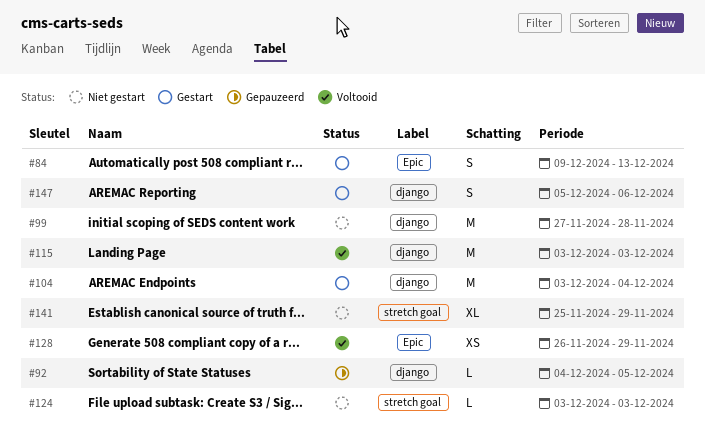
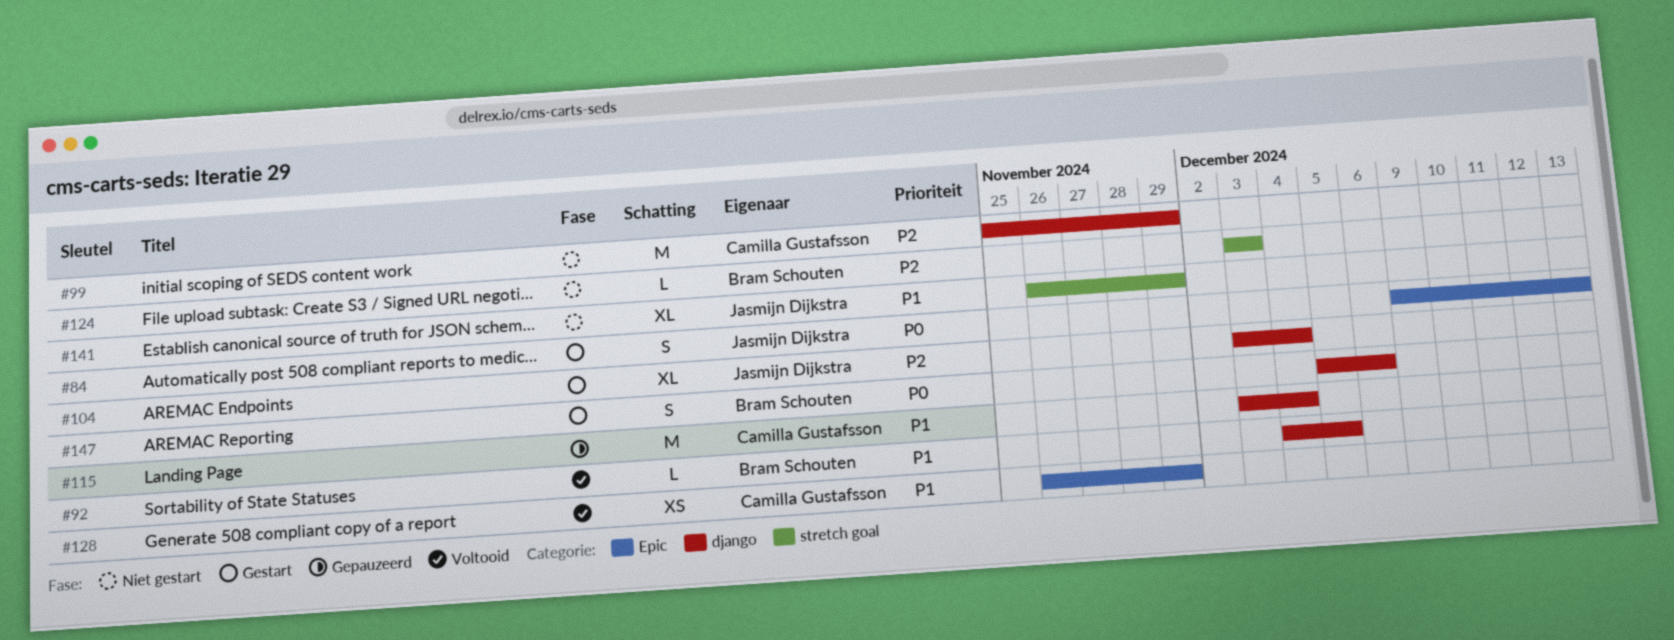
#92, status: Gepauzeerd -> Voltooid
#99, start: Nov 27 -> Nov 25
#99, due: Nov 28 -> Nov 29
#104, estimate: M -> XL
#115, status: Voltooid -> Gepauzeerd
#115, due: Dec 3 -> Dec 4
#141, start: Nov 25 -> Nov 26

